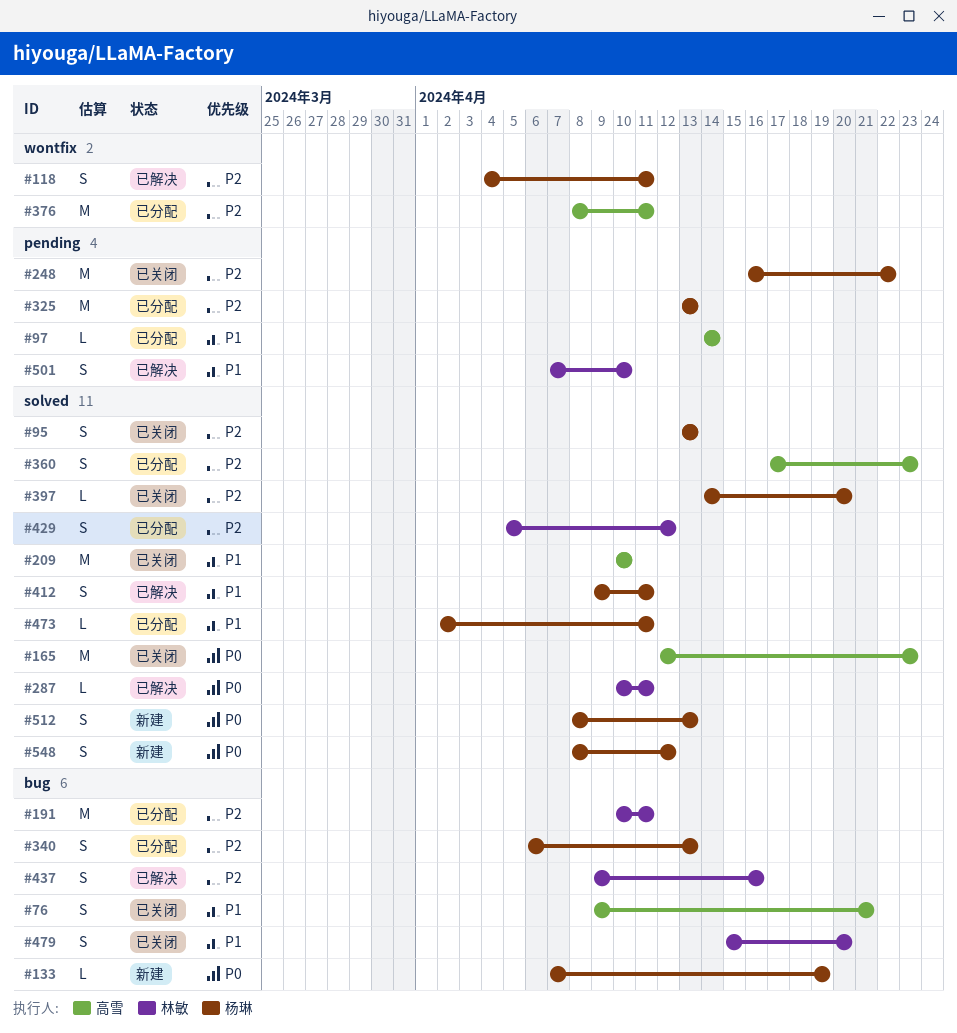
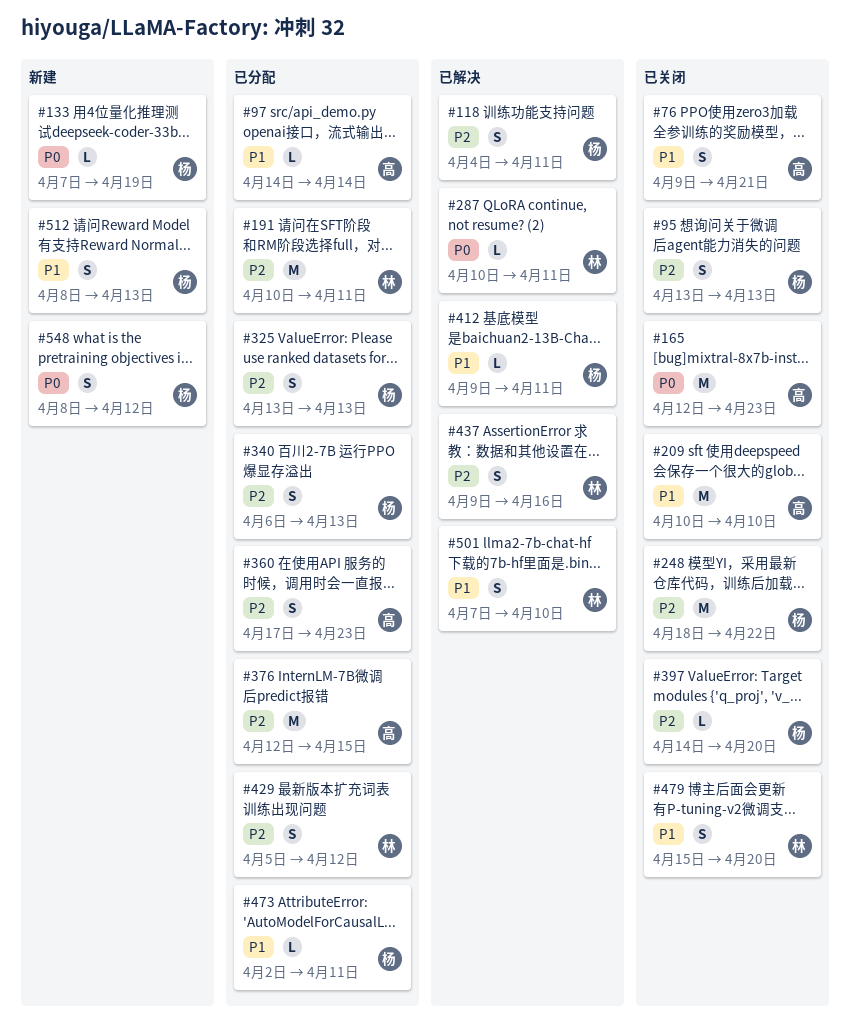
#248, start: Apr 16 -> Apr 18
#325, estimate: M -> S
#376, start: Apr 8 -> Apr 12
#376, due: Apr 11 -> Apr 15
#412, estimate: S -> L
#512, priority: P0 -> P1

